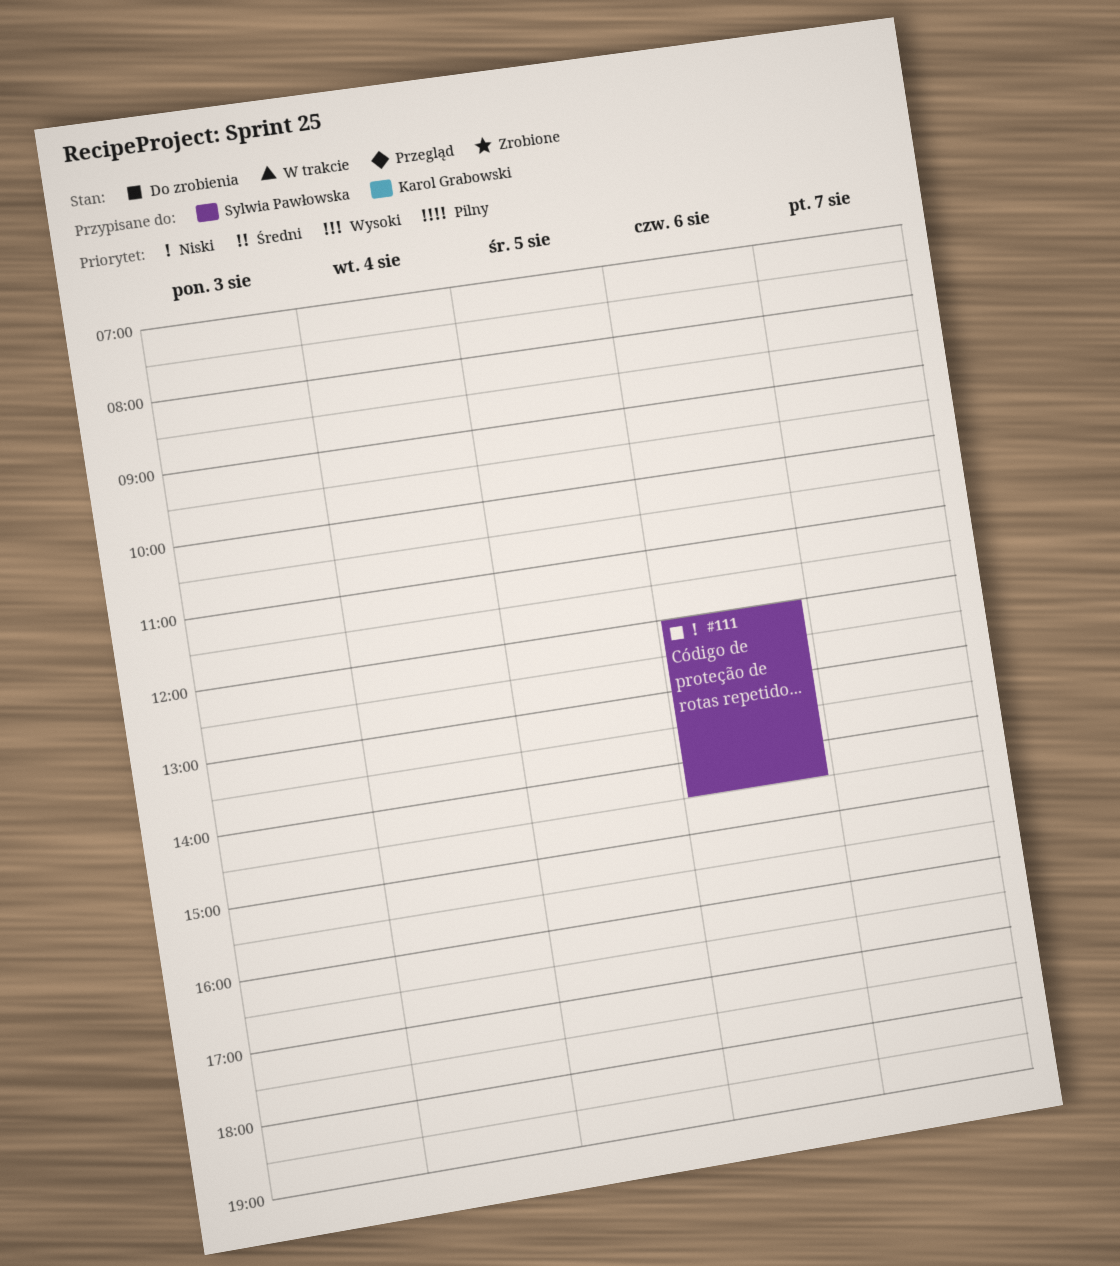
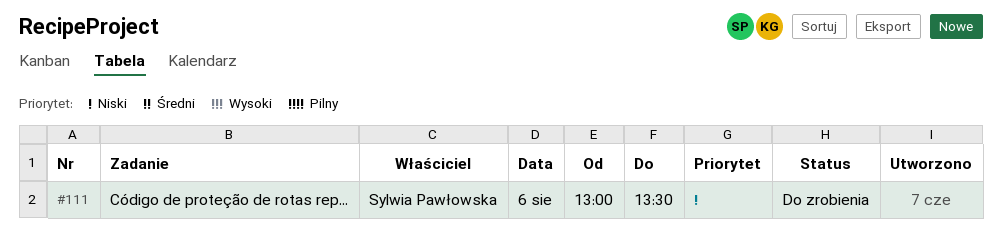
#111, begins: 12:00 -> 13:00
#111, ends: 14:30 -> 13:30

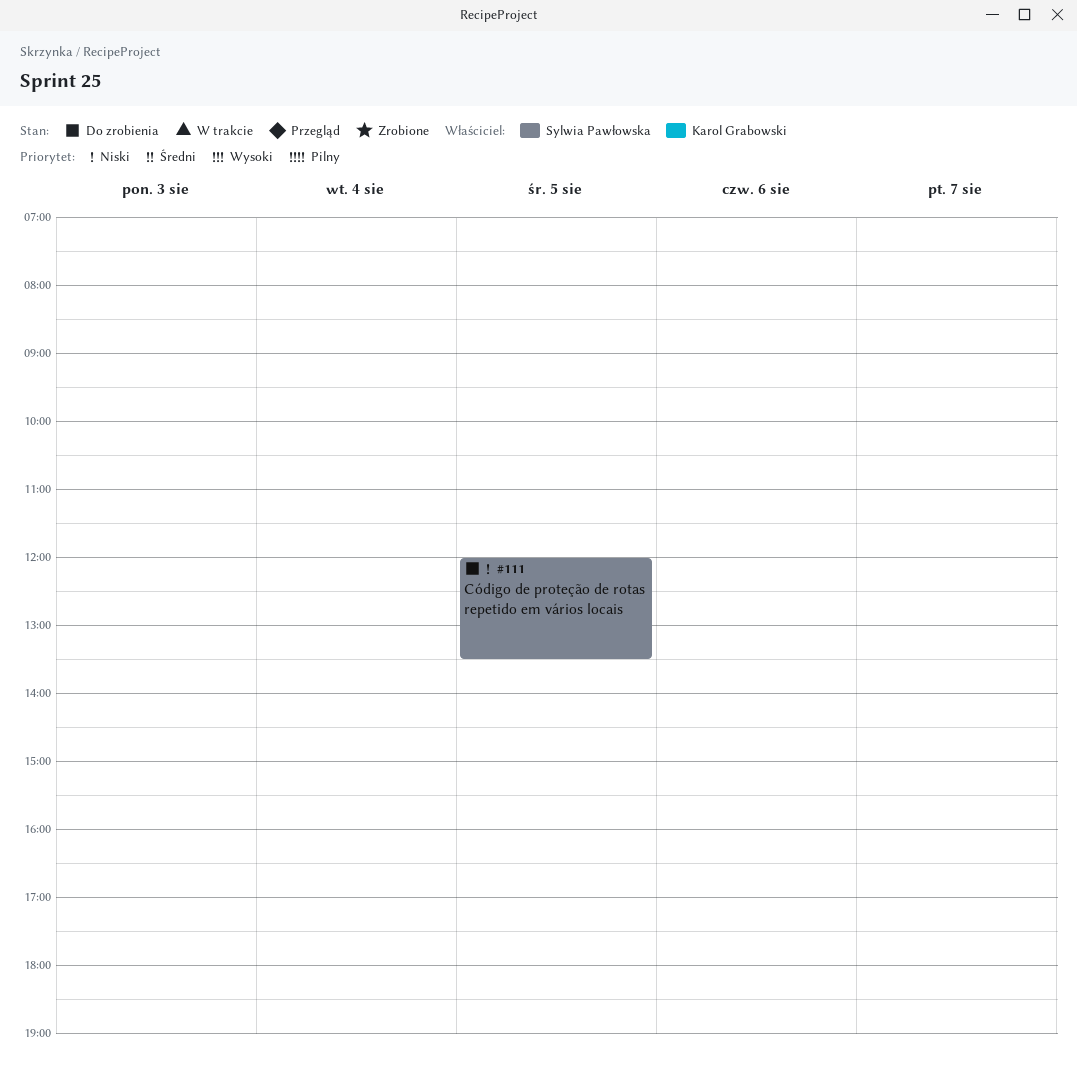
#111, day: Aug 6 -> Aug 5
#111, begins: 13:00 -> 12:00

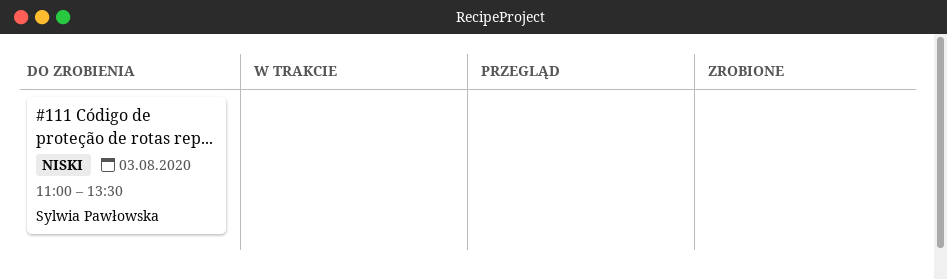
#111, day: Aug 5 -> Aug 3
#111, begins: 12:00 -> 11:00

